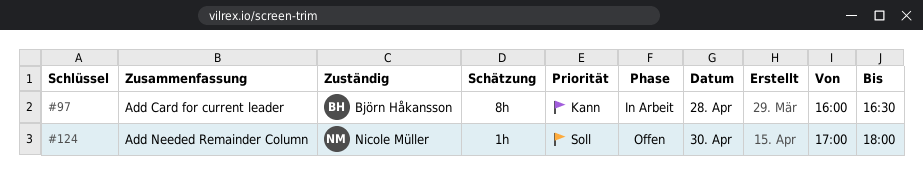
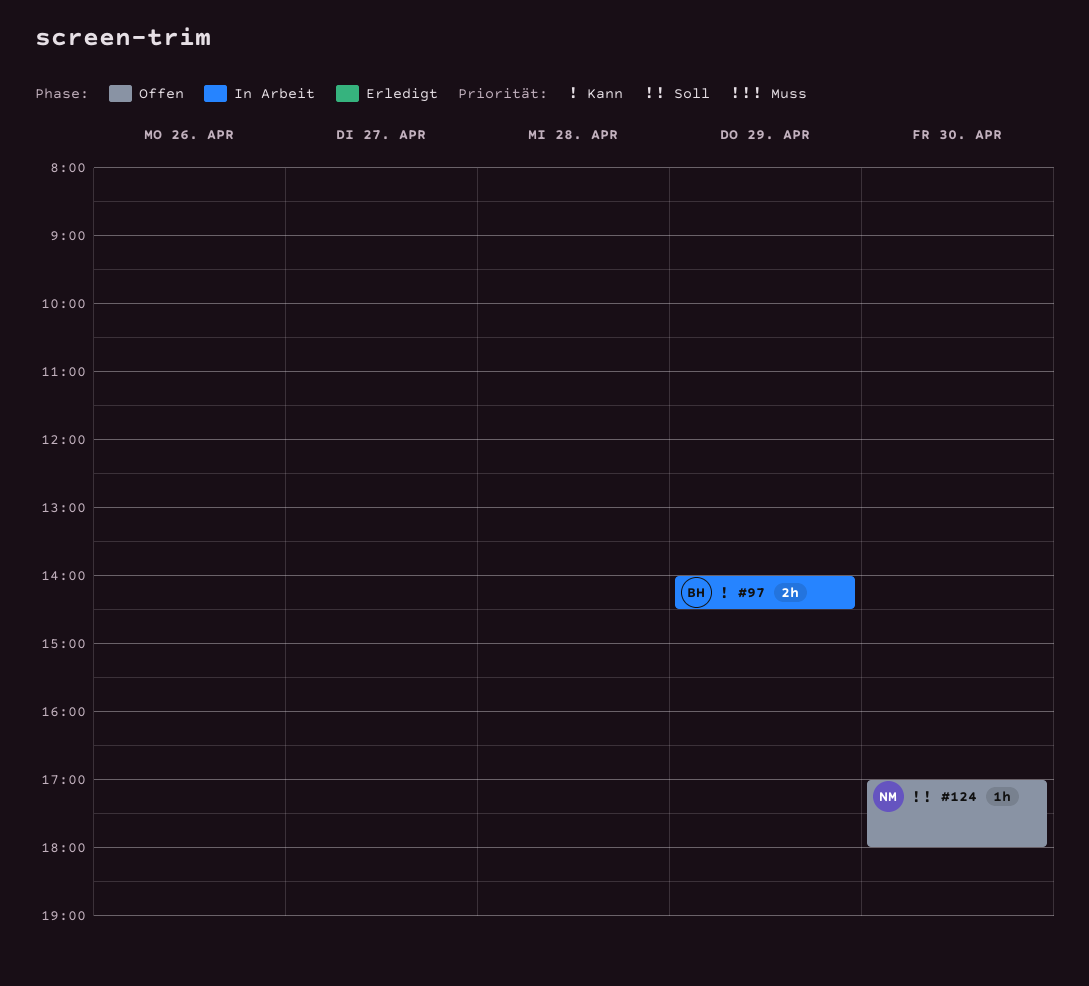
#97, estimate: 8h -> 2h
#97, day: Apr 28 -> Apr 29
#97, begins: 16:00 -> 14:00
#97, ends: 16:30 -> 14:30

